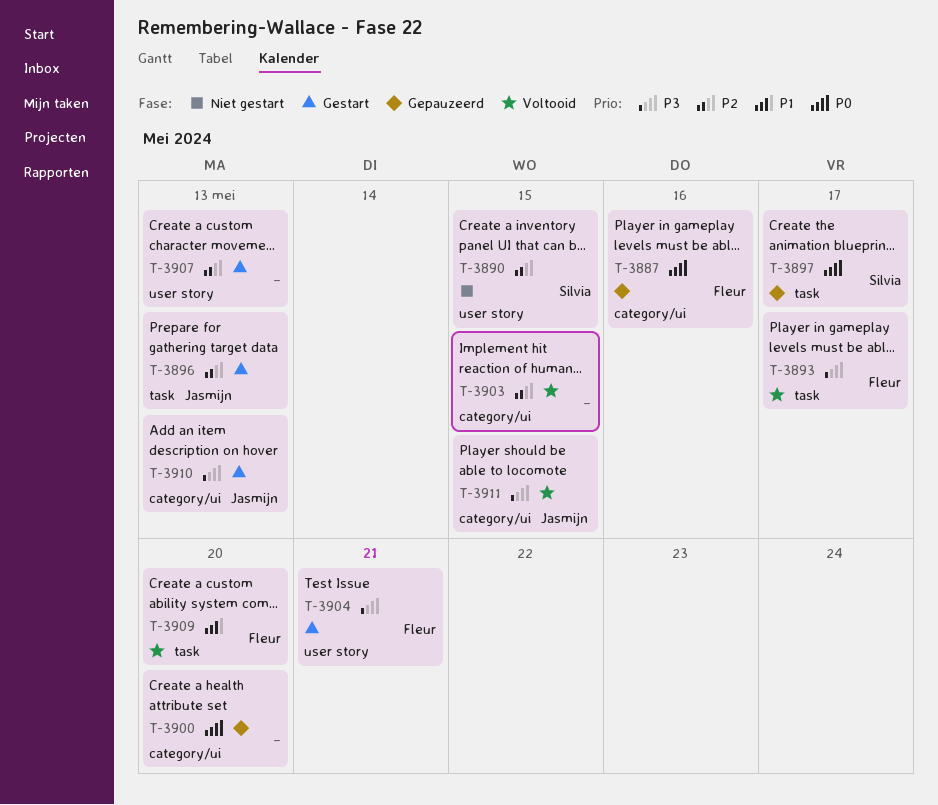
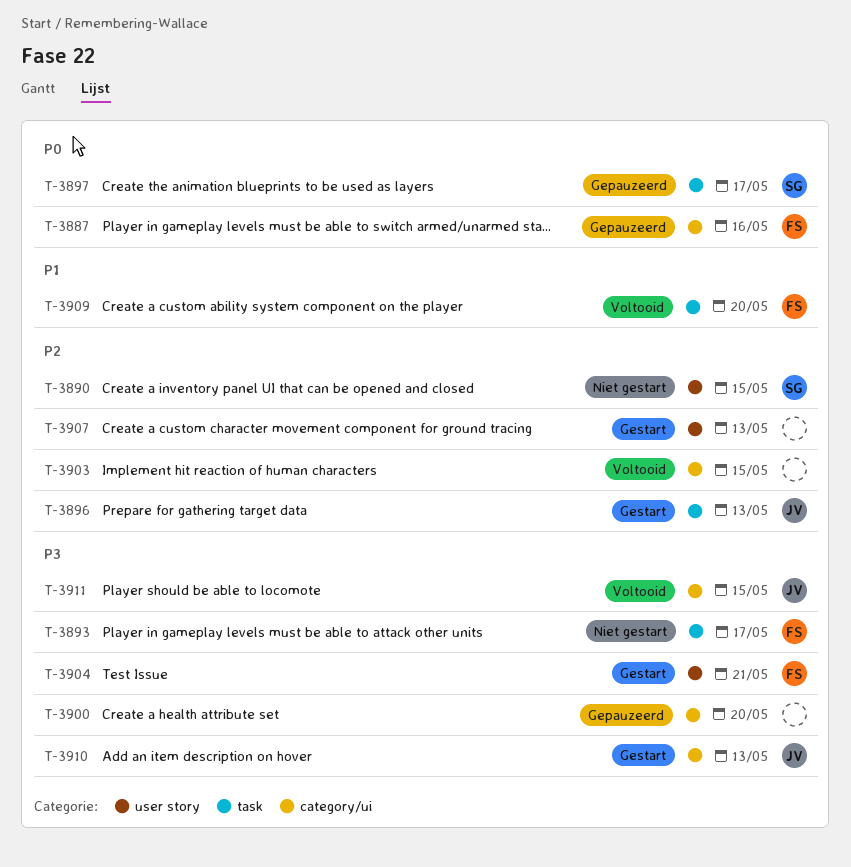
T-3893, status: Voltooid -> Niet gestart
T-3900, priority: P0 -> P3

